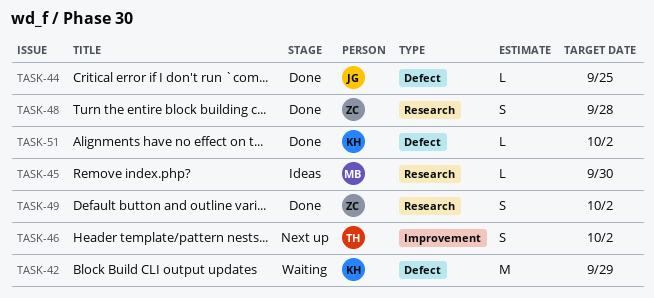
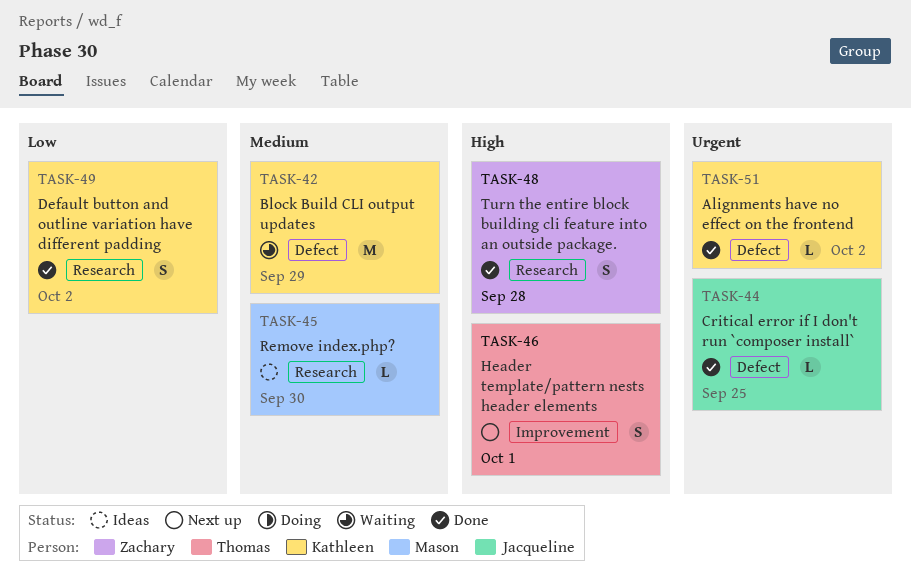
TASK-46, due: Oct 2 -> Oct 1
TASK-49, owner: Zachary -> Kathleen

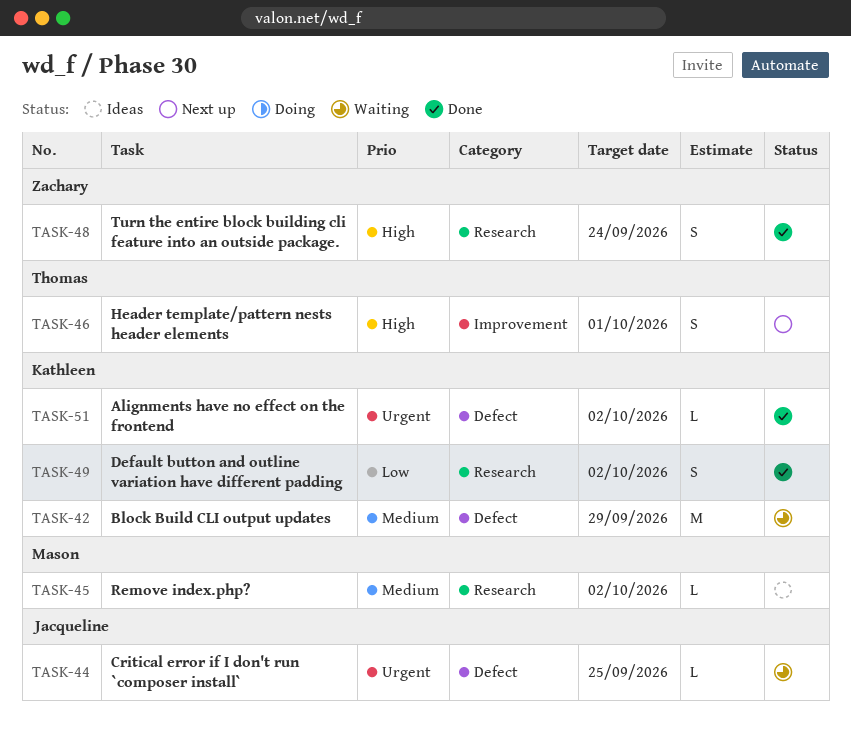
TASK-44, status: Done -> Waiting
TASK-45, due: Sep 30 -> Oct 2
TASK-48, due: Sep 28 -> Sep 24

